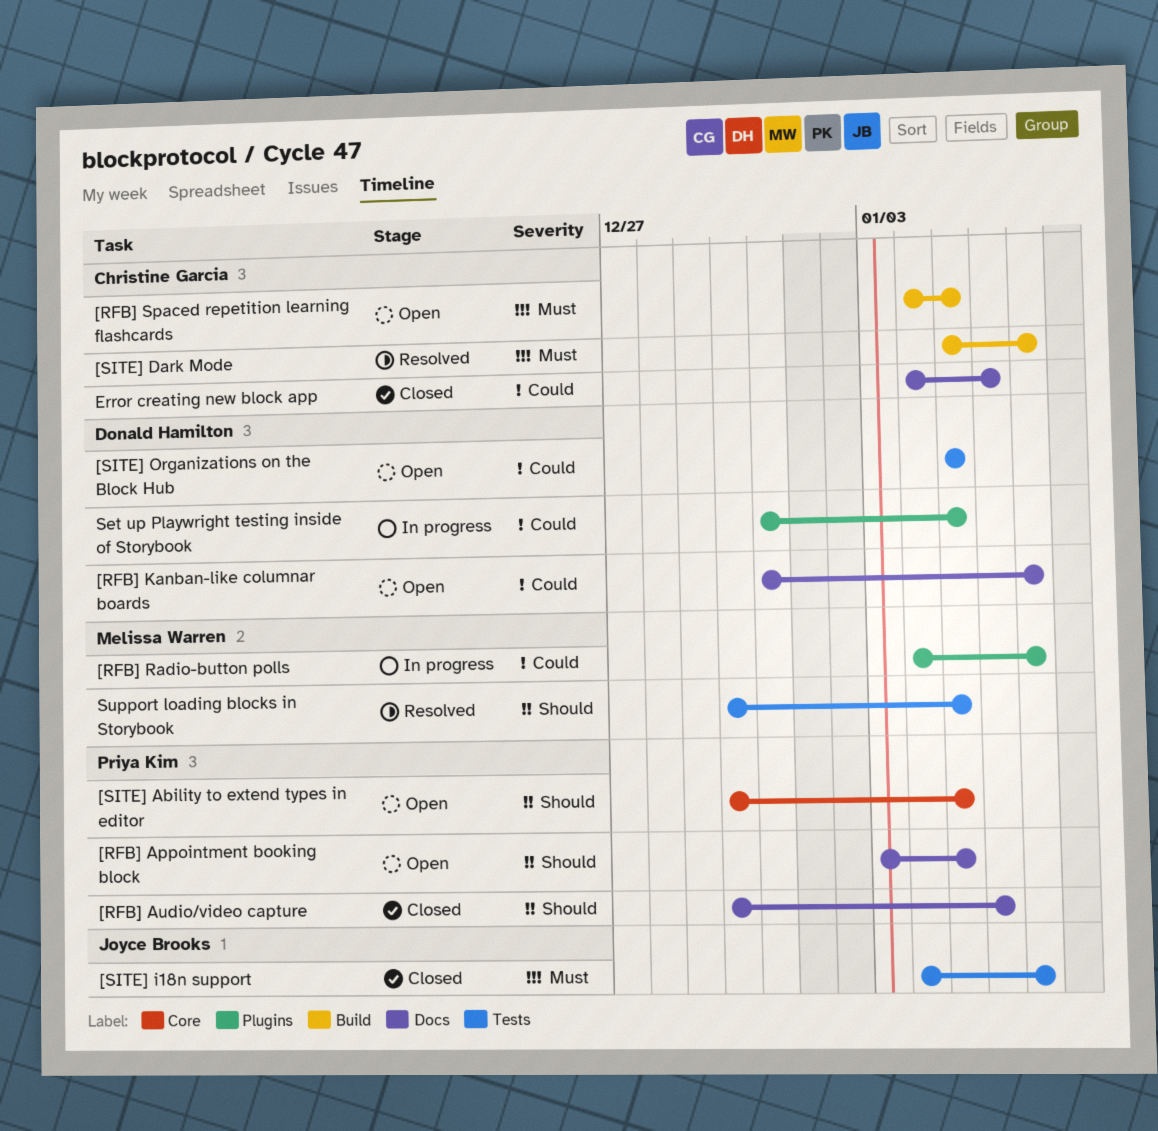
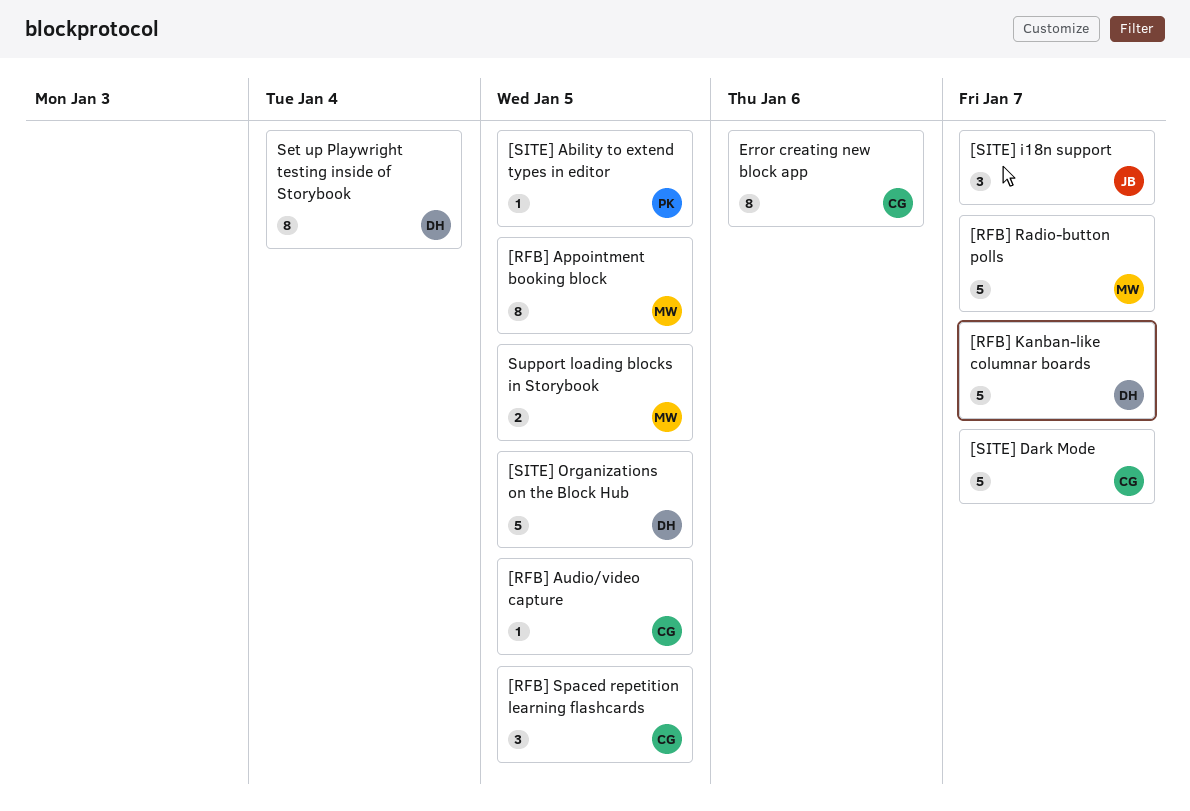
[RFB] Appointment booking block, owner: Priya Kim -> Melissa Warren
[RFB] Audio/video capture, owner: Priya Kim -> Christine Garcia
[RFB] Audio/video capture, due: Jan 6 -> Jan 5
Set up Playwright testing inside of Storybook, due: Jan 5 -> Jan 4

